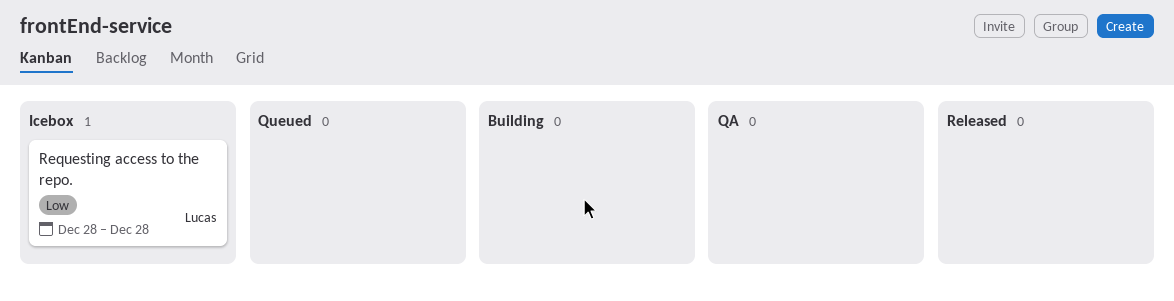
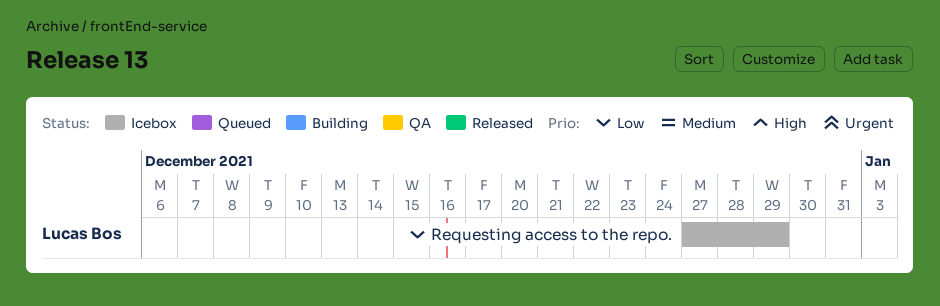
Requesting access to the repo., start: Dec 28 -> Dec 27
Requesting access to the repo., due: Dec 28 -> Dec 29

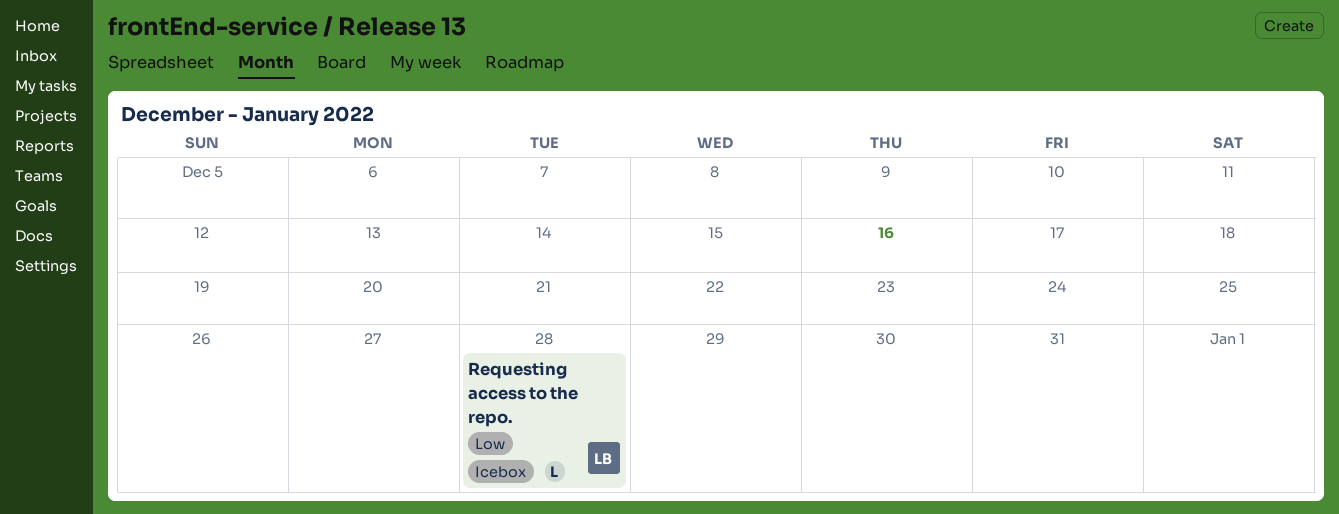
Requesting access to the repo., due: Dec 29 -> Dec 28

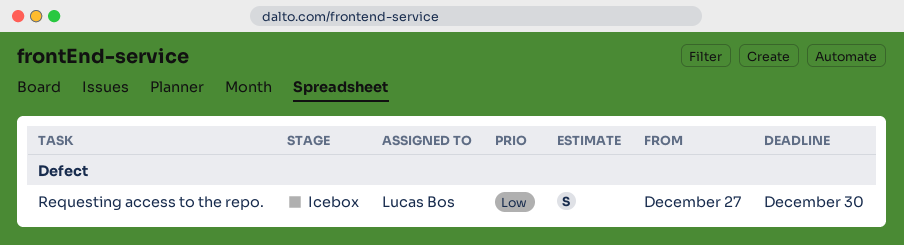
Requesting access to the repo., estimate: L -> S
Requesting access to the repo., due: Dec 28 -> Dec 30

